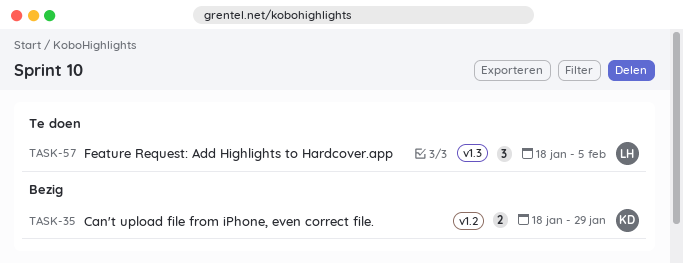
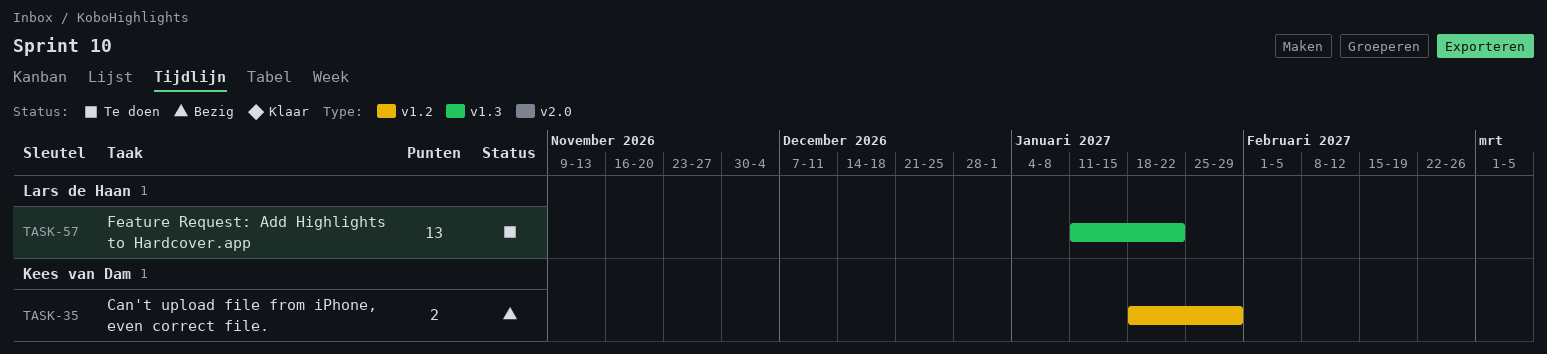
TASK-57, estimate: 3 -> 13
TASK-57, start: Jan 18 -> Jan 11
TASK-57, due: Feb 5 -> Jan 22

